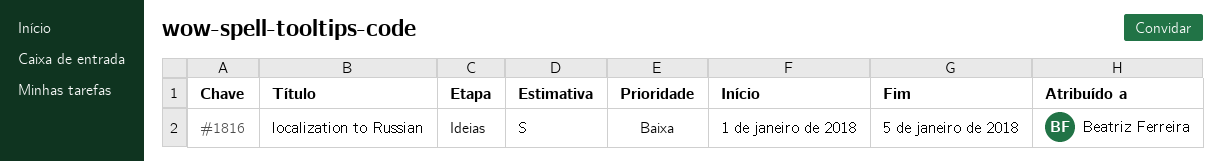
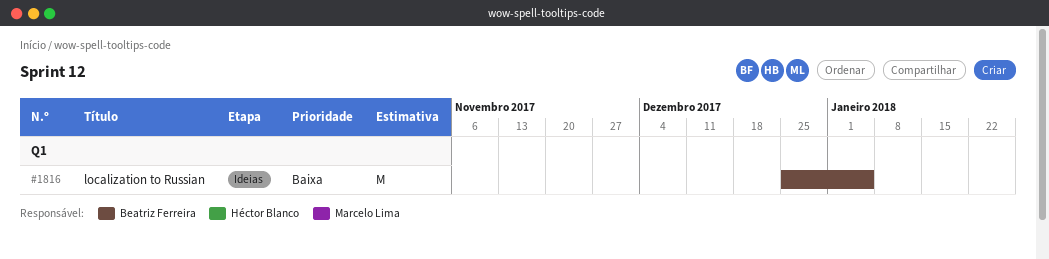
#1816, estimate: S -> M
#1816, start: Jan 1 -> Dec 25

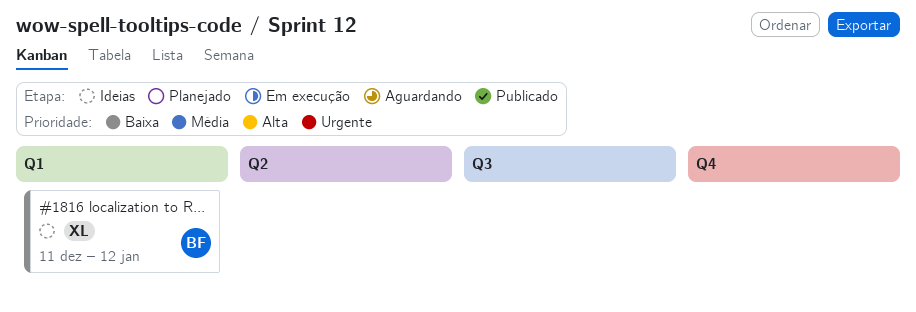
#1816, estimate: M -> XL
#1816, start: Dec 25 -> Dec 11
#1816, due: Jan 5 -> Jan 12

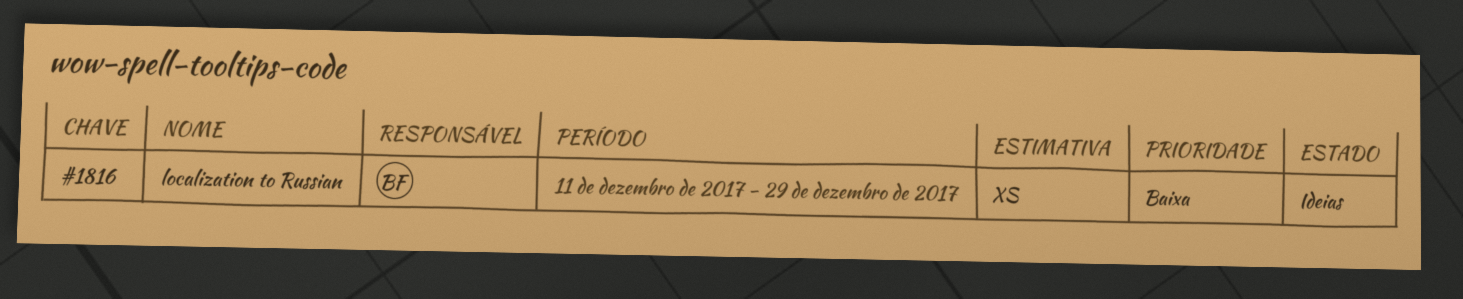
#1816, estimate: XL -> XS
#1816, due: Jan 12 -> Dec 29

